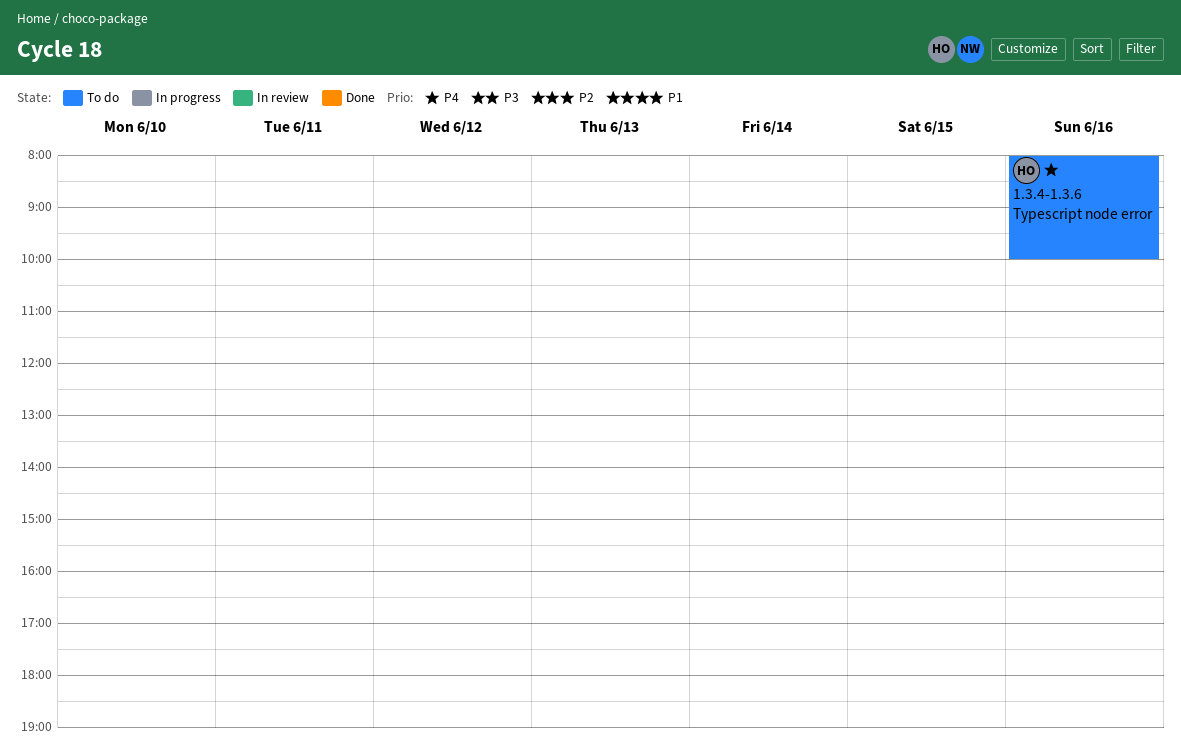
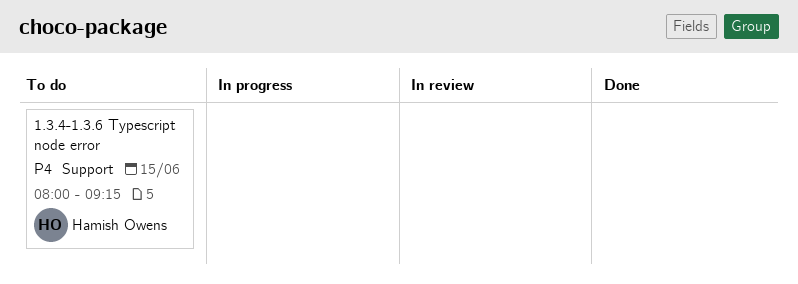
1.3.4-1.3.6 Typescript node error, day: Jun 16 -> Jun 15
1.3.4-1.3.6 Typescript node error, ends: 10:00 -> 09:15

